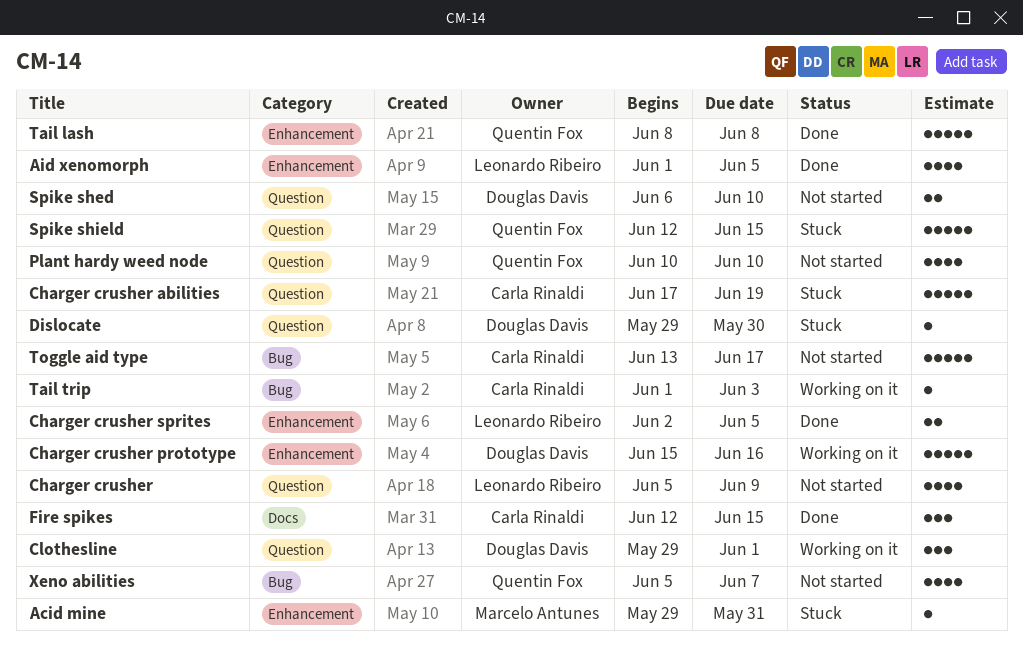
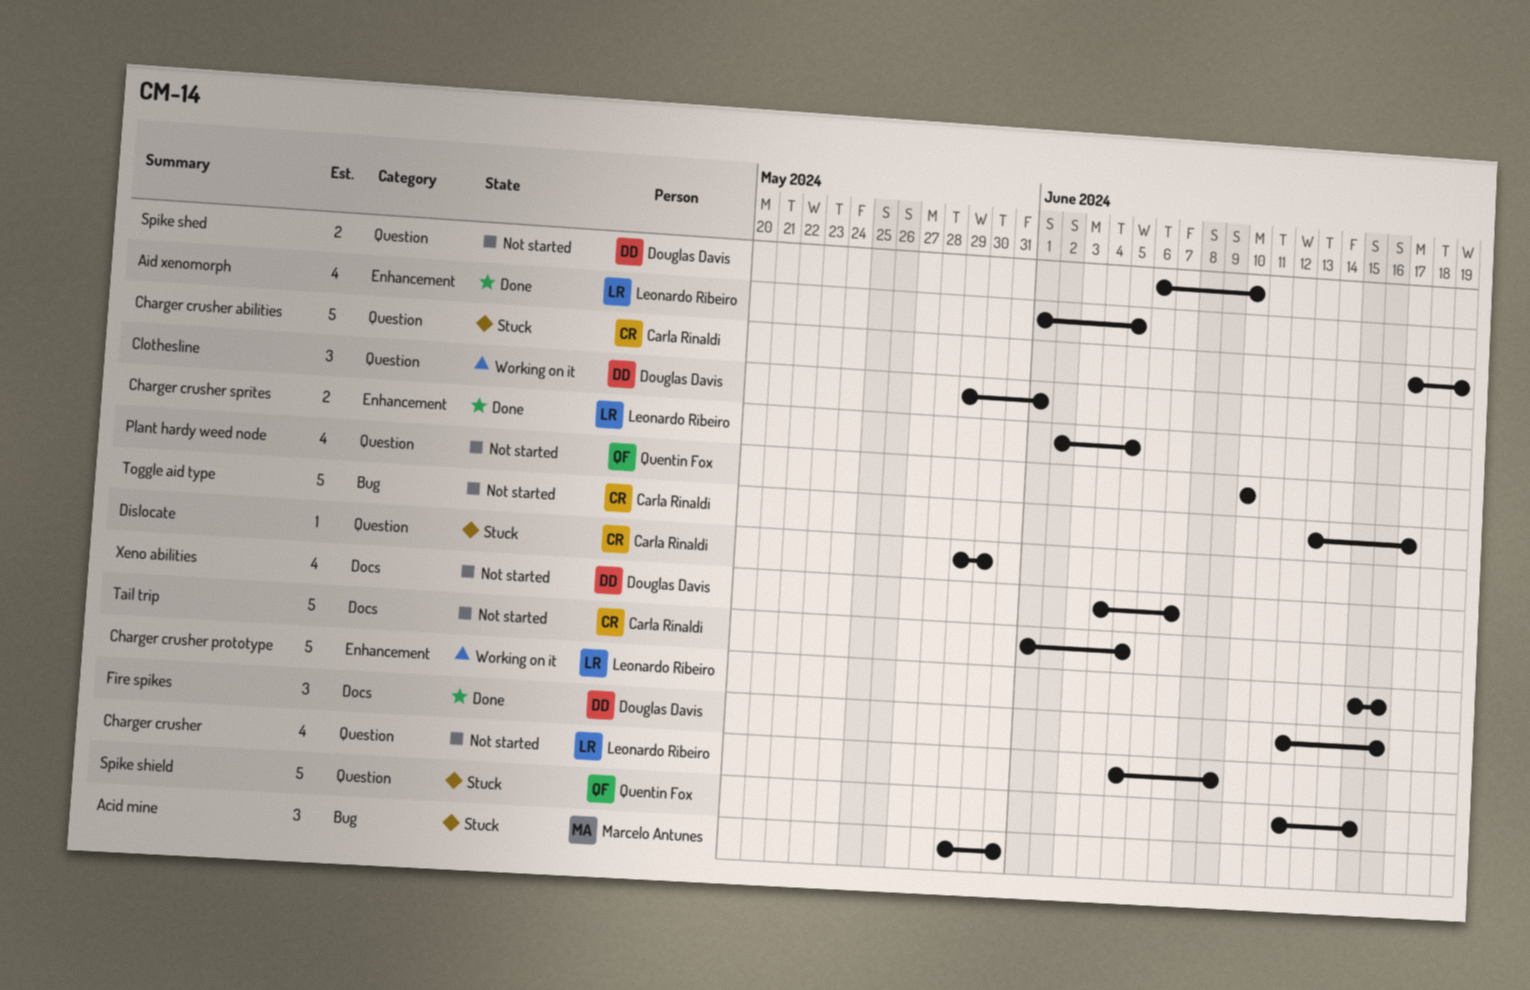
Acid mine, label: Enhancement -> Bug
Acid mine, estimate: 1 -> 3
Charger crusher prototype, owner: Douglas Davis -> Leonardo Ribeiro
Dislocate, owner: Douglas Davis -> Carla Rinaldi
Fire spikes, owner: Carla Rinaldi -> Douglas Davis
Fire spikes, due: Jun 15 -> Jun 16
Tail lash: present -> none
Tail trip, status: Working on it -> Not started
Tail trip, label: Bug -> Docs
Tail trip, estimate: 1 -> 5
Tail trip, due: Jun 3 -> Jun 5
Xeno abilities, owner: Quentin Fox -> Douglas Davis
Xeno abilities, label: Bug -> Docs
Xeno abilities, start: Jun 5 -> Jun 4

